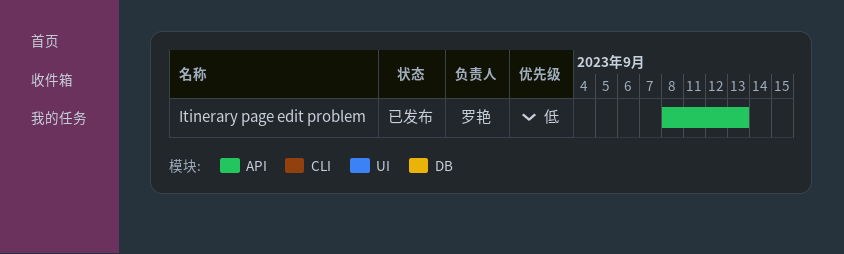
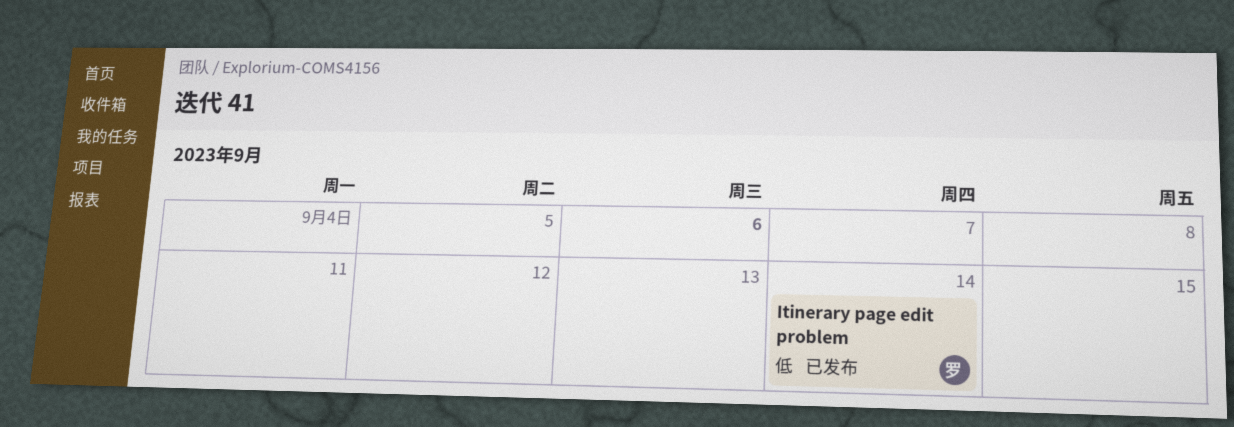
Itinerary page edit problem, due: Sep 13 -> Sep 14

